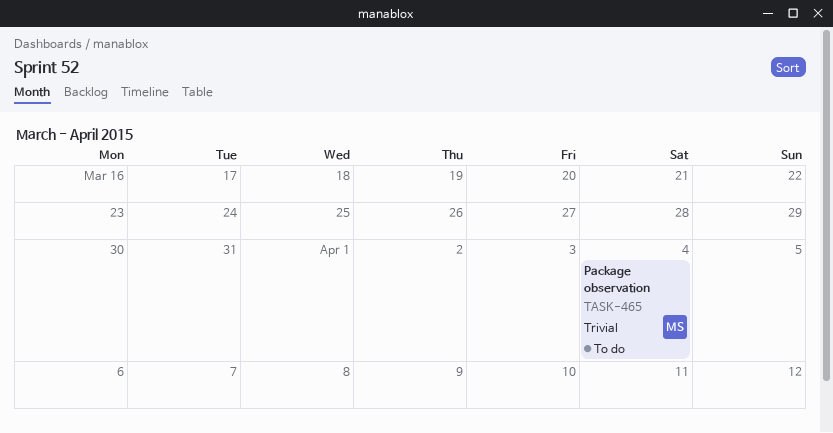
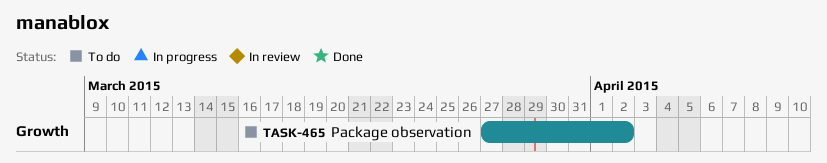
TASK-465, due: Apr 4 -> Apr 2

